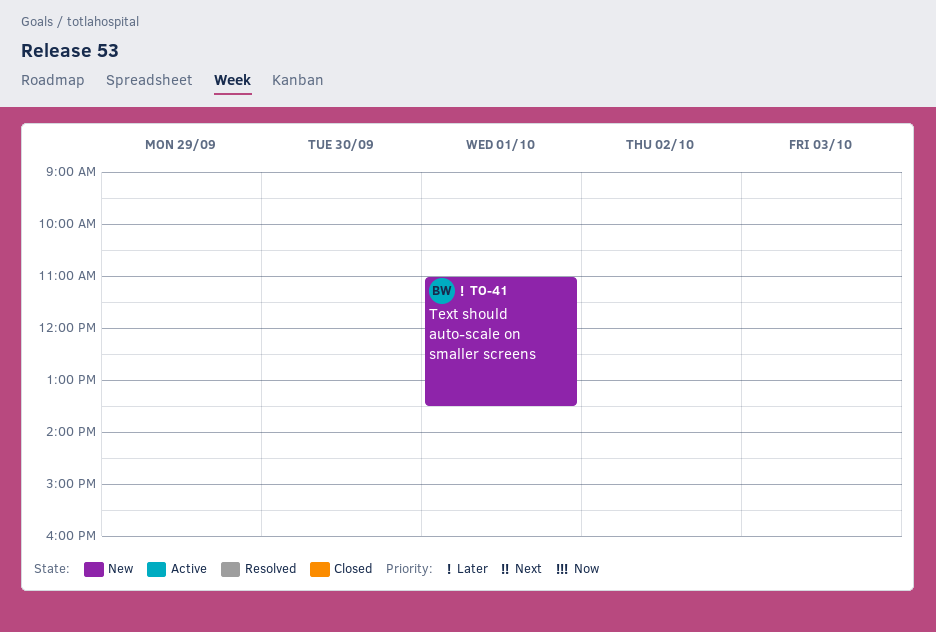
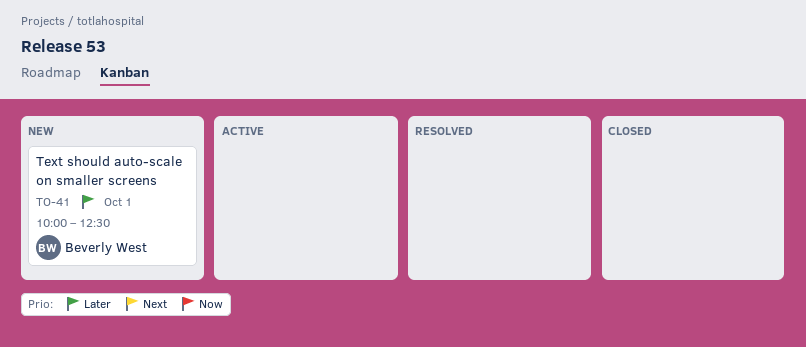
TO-41, begins: 11:00 -> 10:00
TO-41, ends: 13:30 -> 12:30

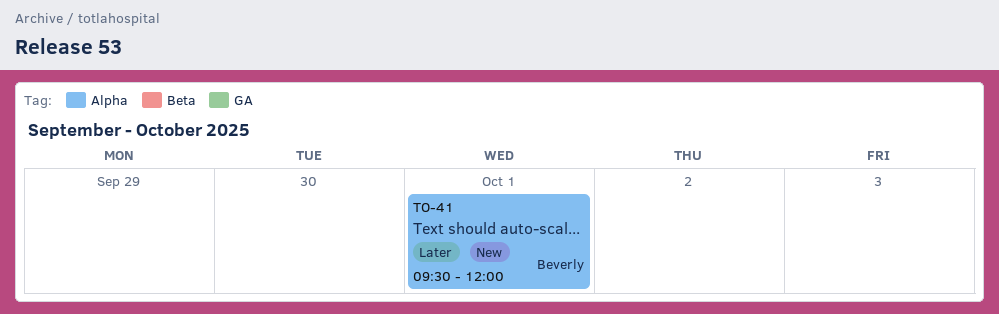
TO-41, begins: 10:00 -> 09:30
TO-41, ends: 12:30 -> 12:00

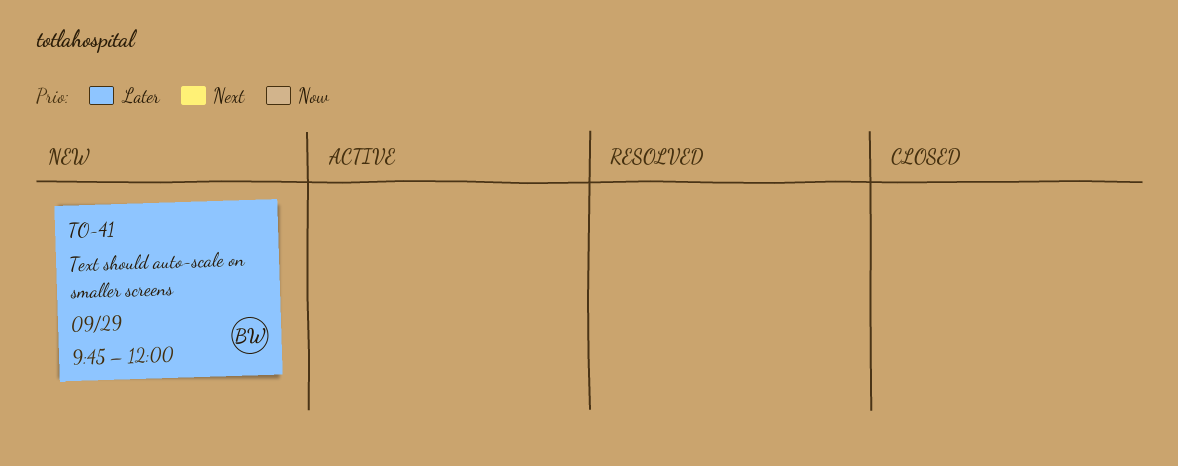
TO-41, day: Oct 1 -> Sep 29
TO-41, begins: 09:30 -> 09:45

